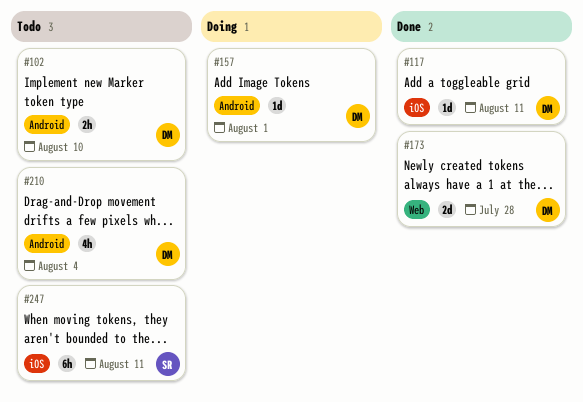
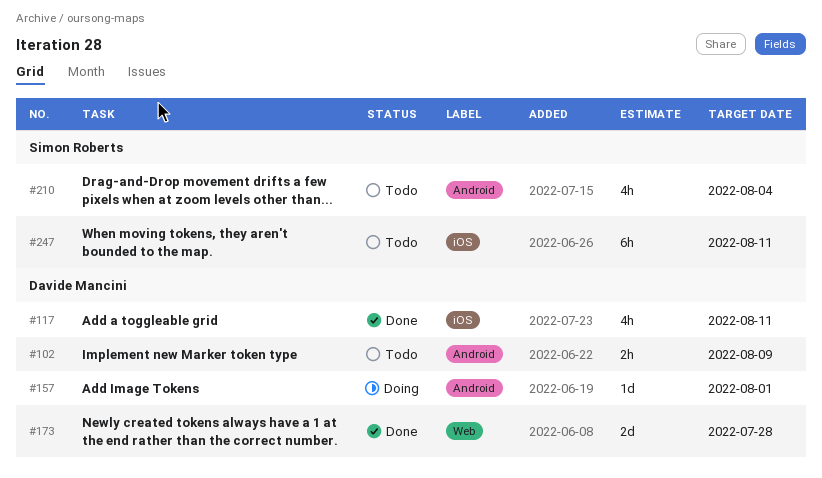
#102, due: Aug 10 -> Aug 9
#117, estimate: 1d -> 4h
#210, owner: Davide Mancini -> Simon Roberts

